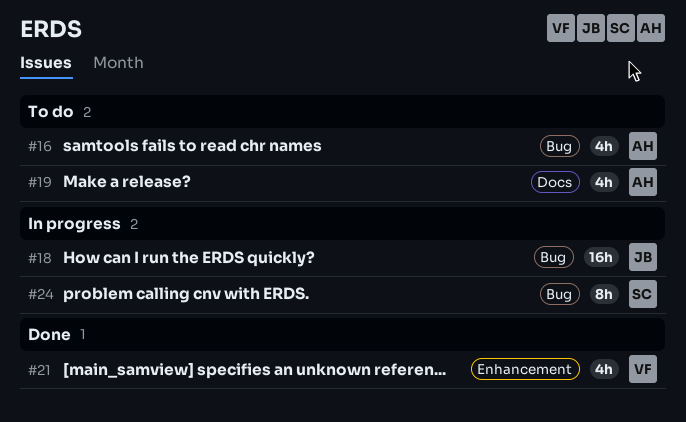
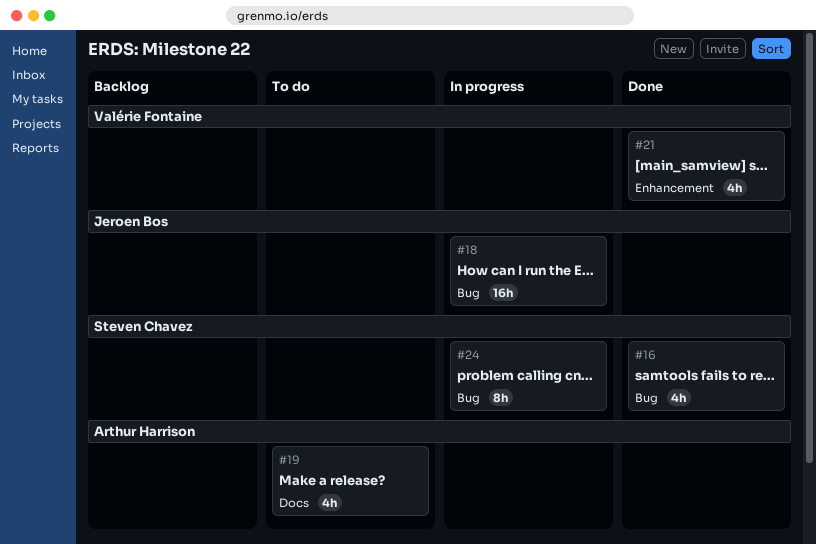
#16, status: To do -> Done
#16, owner: Arthur Harrison -> Steven Chavez

